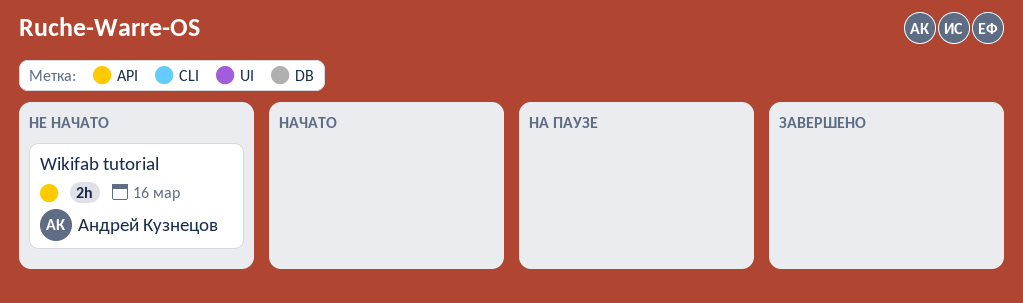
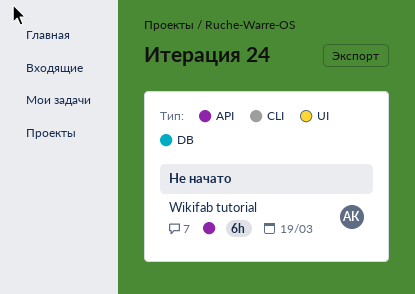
Wikifab tutorial, estimate: 2h -> 6h
Wikifab tutorial, due: Mar 16 -> Mar 19

